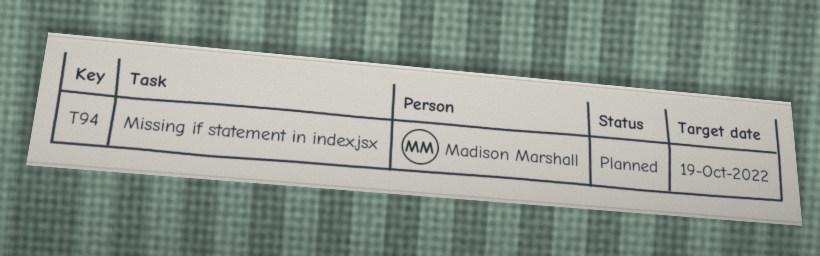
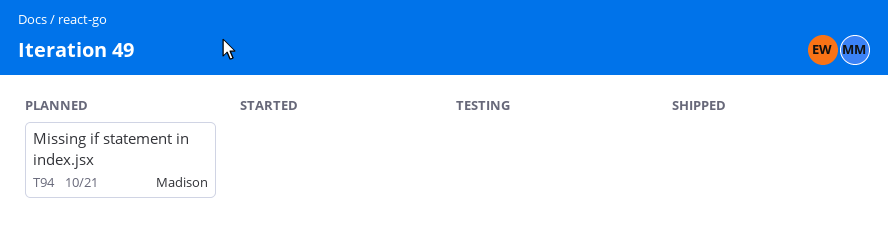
T94, due: Oct 19 -> Oct 21

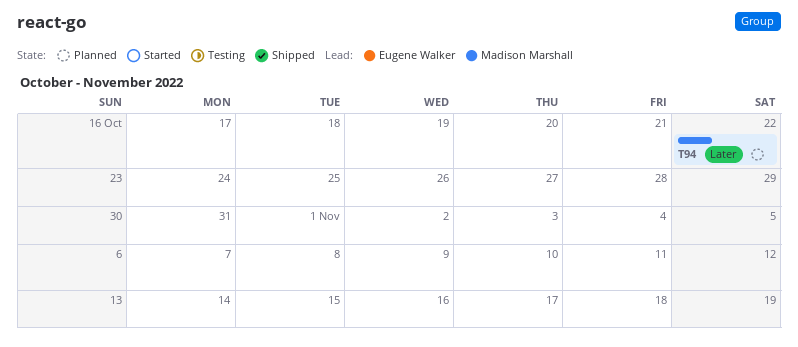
T94, due: Oct 21 -> Oct 22

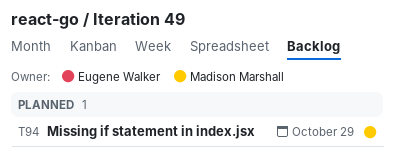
T94, due: Oct 22 -> Oct 29

